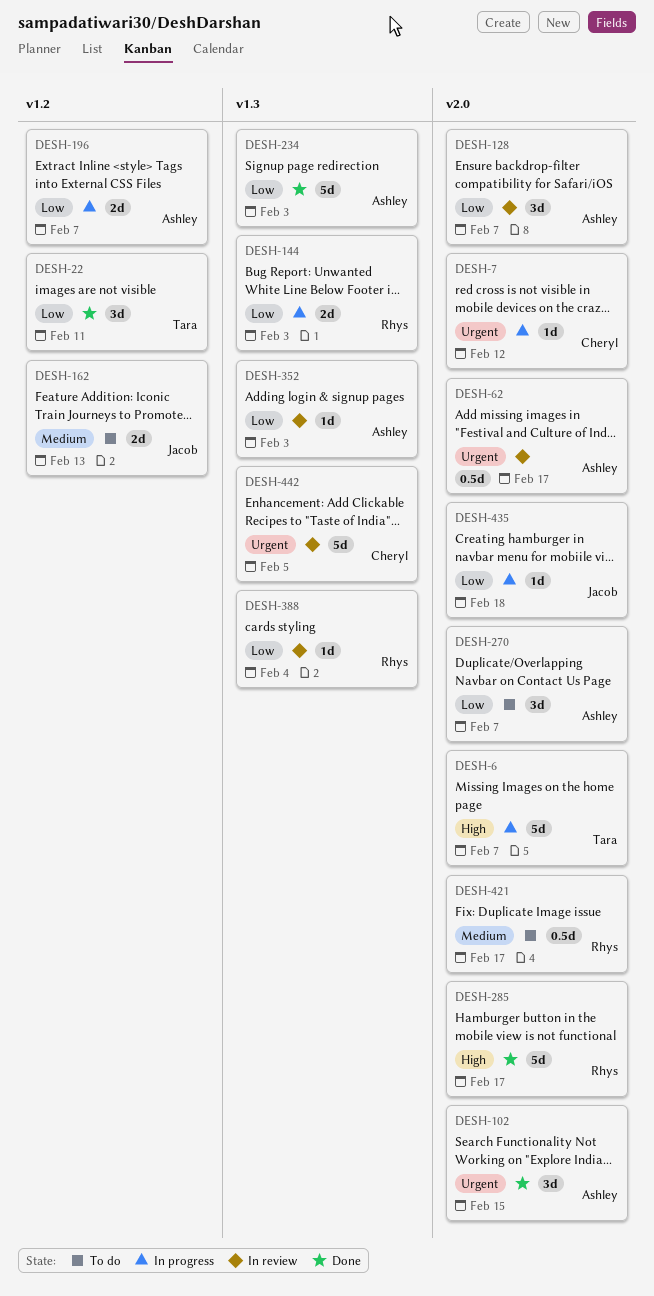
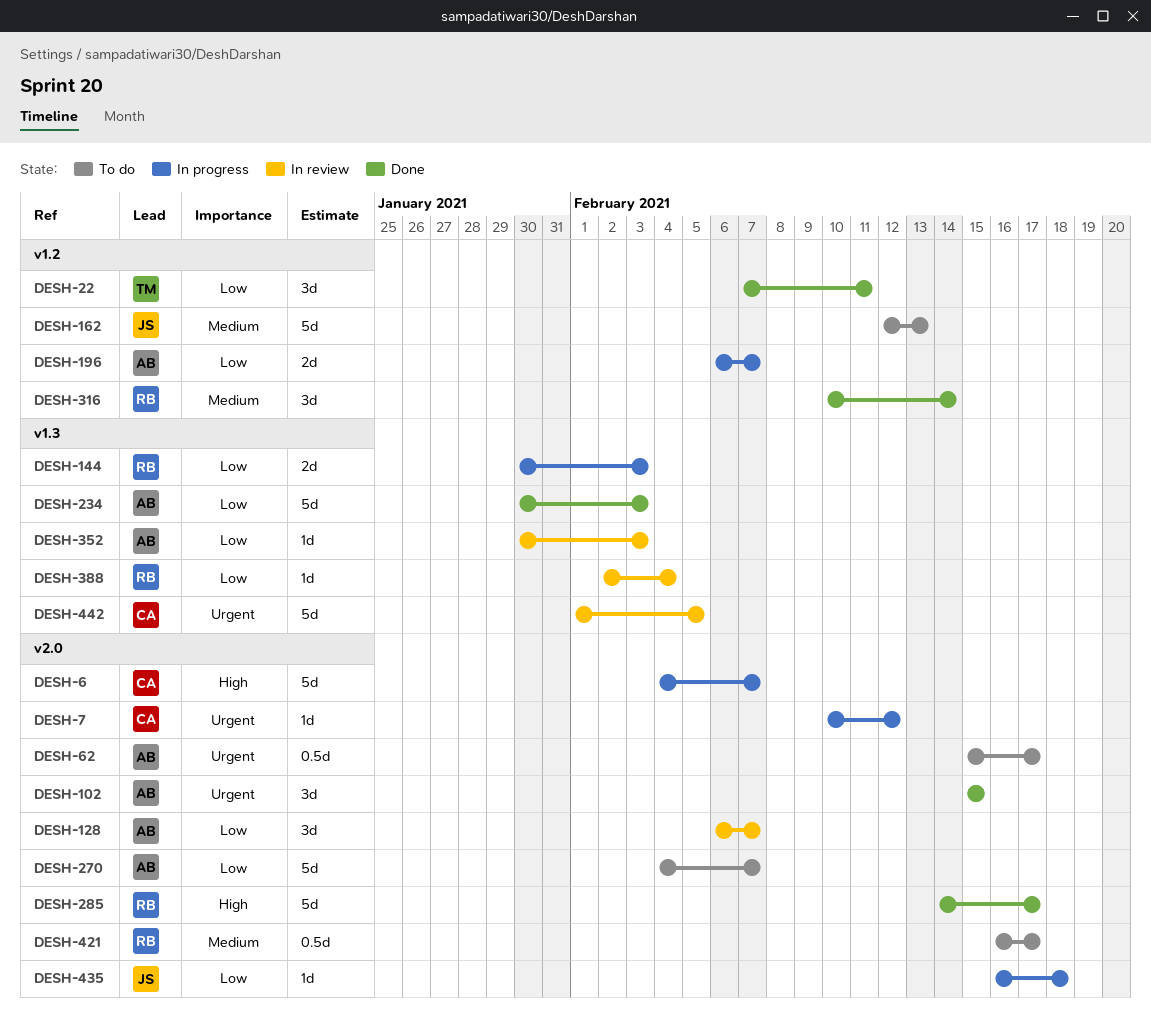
DESH-6, owner: Tara -> Cheryl
DESH-62, status: In review -> To do
DESH-162, estimate: 2d -> 5d
DESH-270, estimate: 3d -> 5d
DESH-316: none -> present

